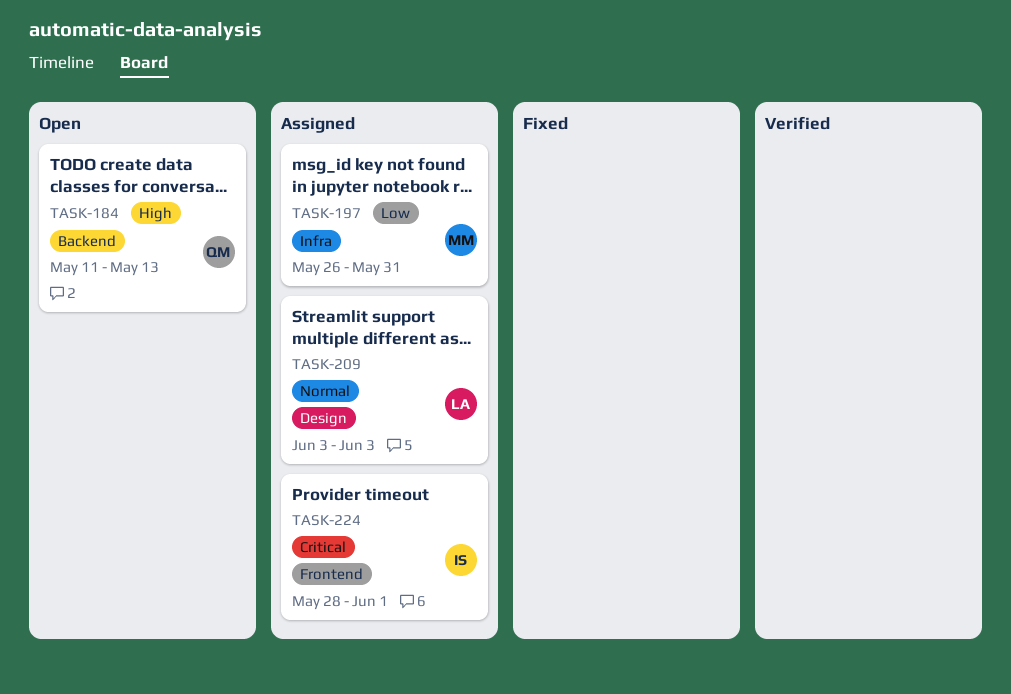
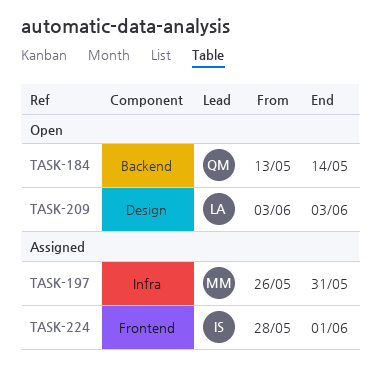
TASK-184, start: May 11 -> May 13
TASK-184, due: May 13 -> May 14
TASK-209, status: Assigned -> Open

